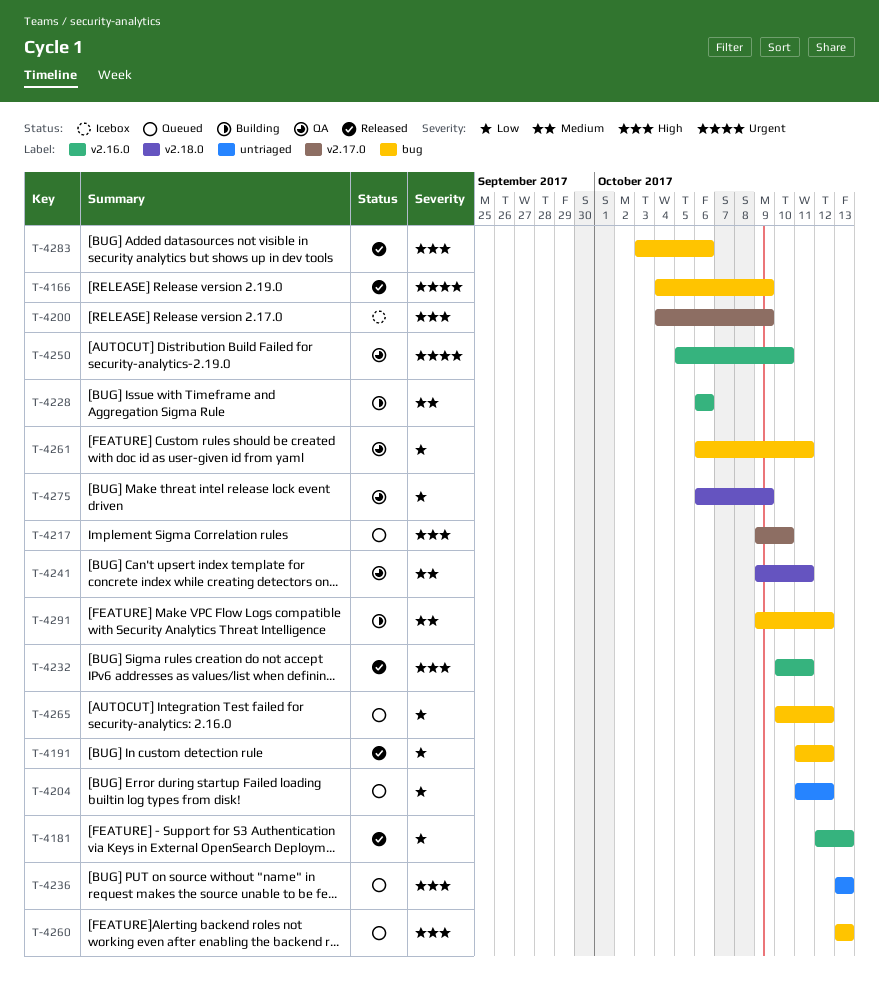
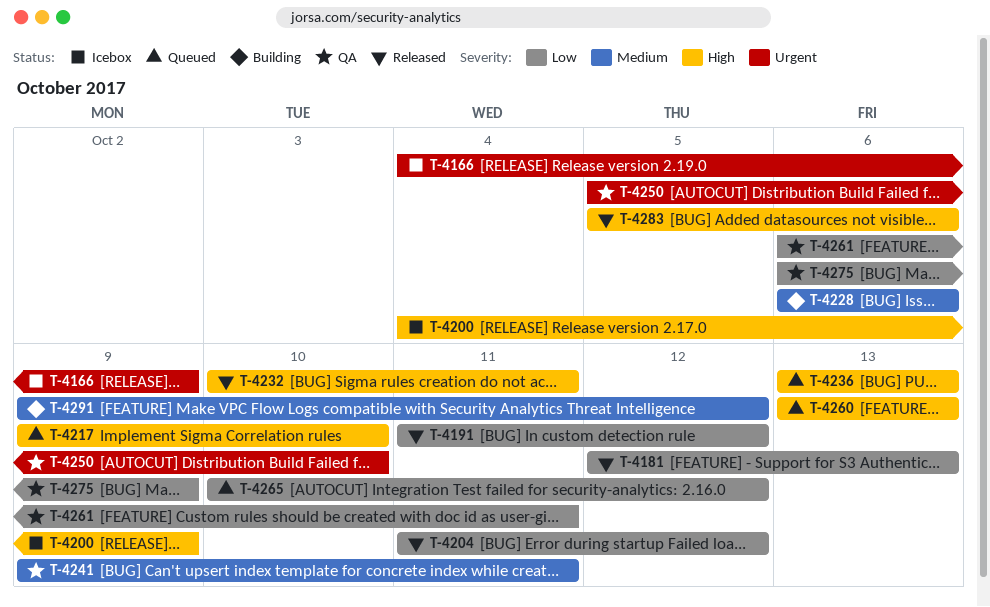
T-4166, status: Released -> Icebox
T-4204, status: Queued -> Released
T-4283, start: Oct 3 -> Oct 5

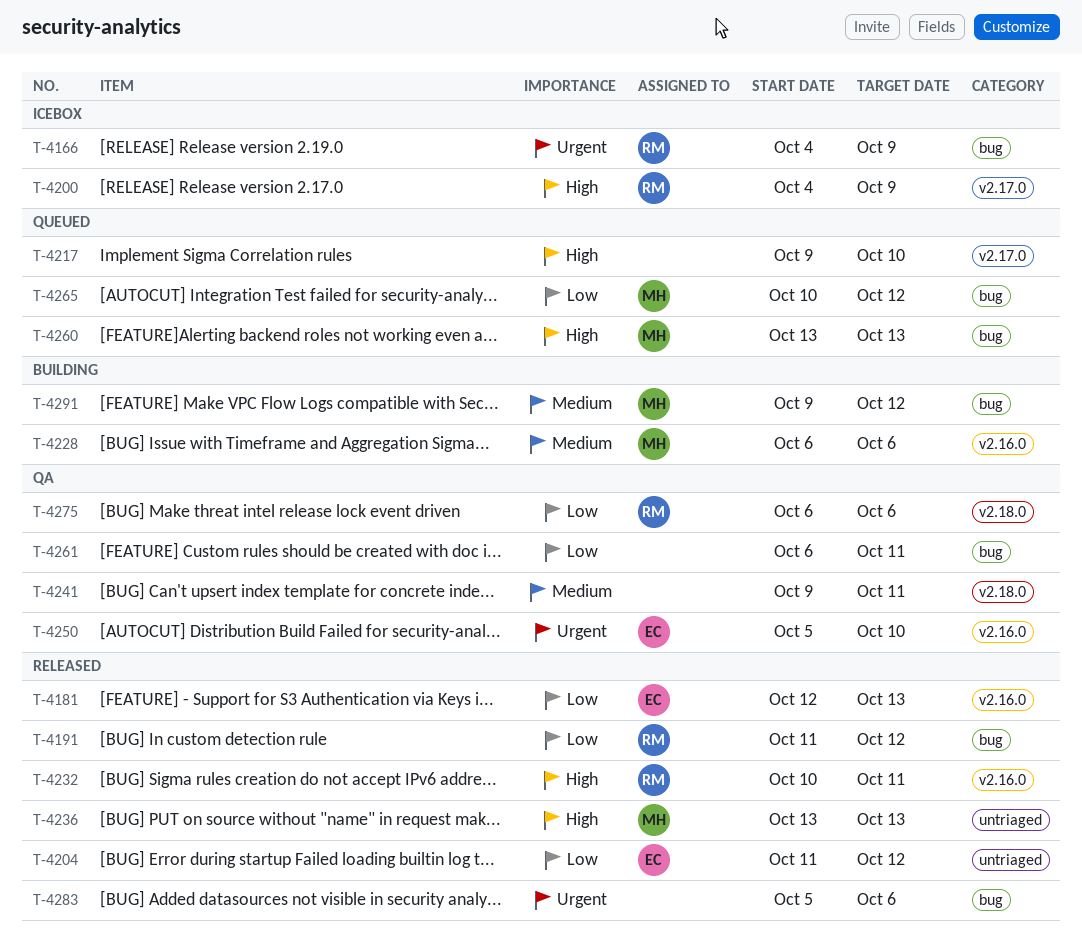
T-4236, status: Queued -> Released
T-4275, due: Oct 9 -> Oct 6
T-4283, priority: High -> Urgent

